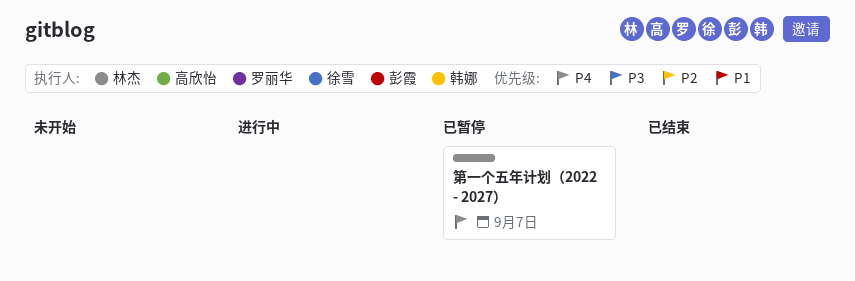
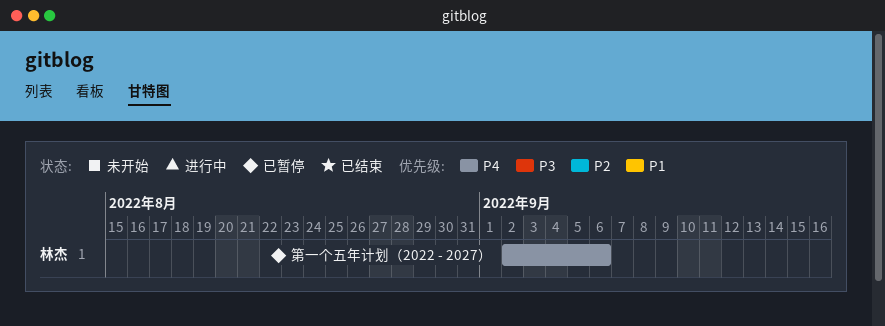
第一个五年计划（2022 - 2027）, due: Sep 7 -> Sep 6

